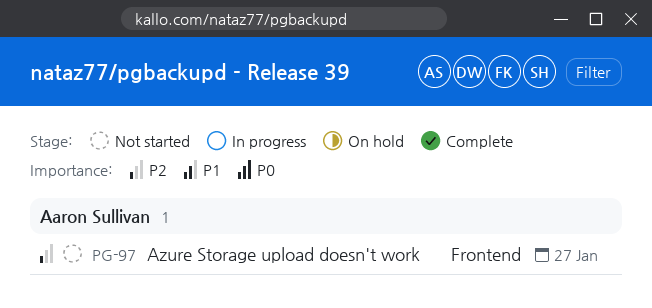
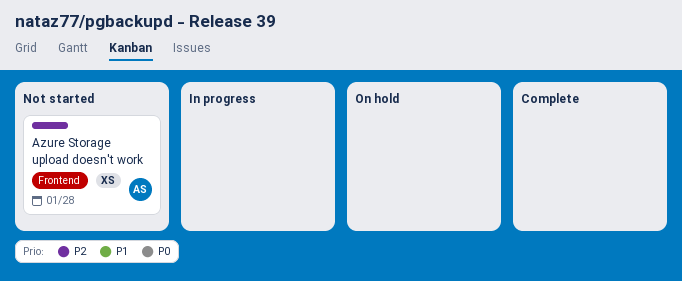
Azure Storage upload doesn't work, due: Jan 27 -> Jan 28

